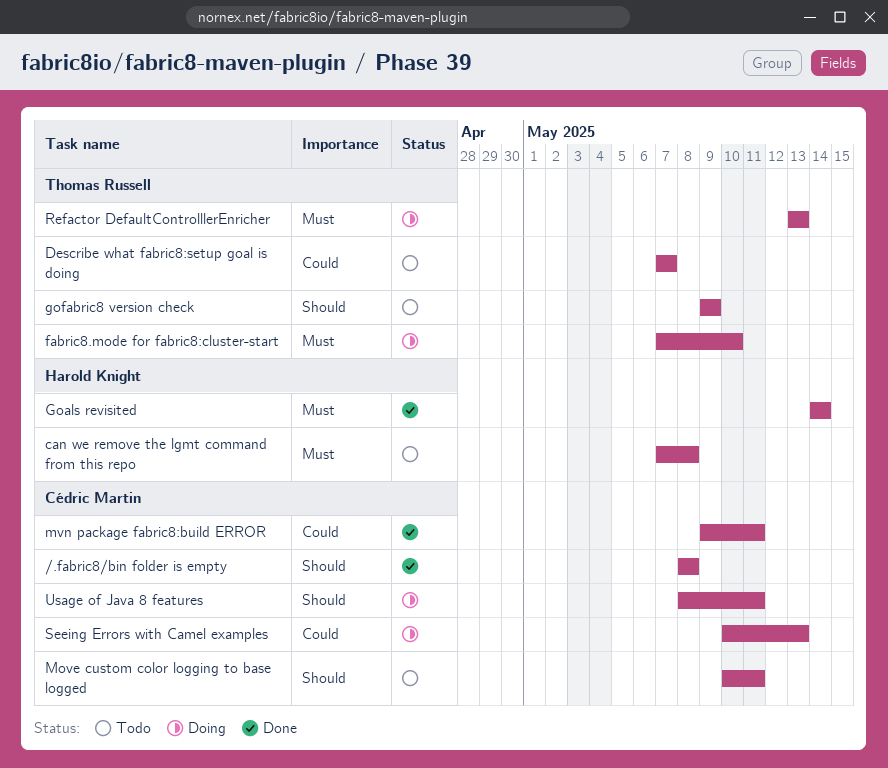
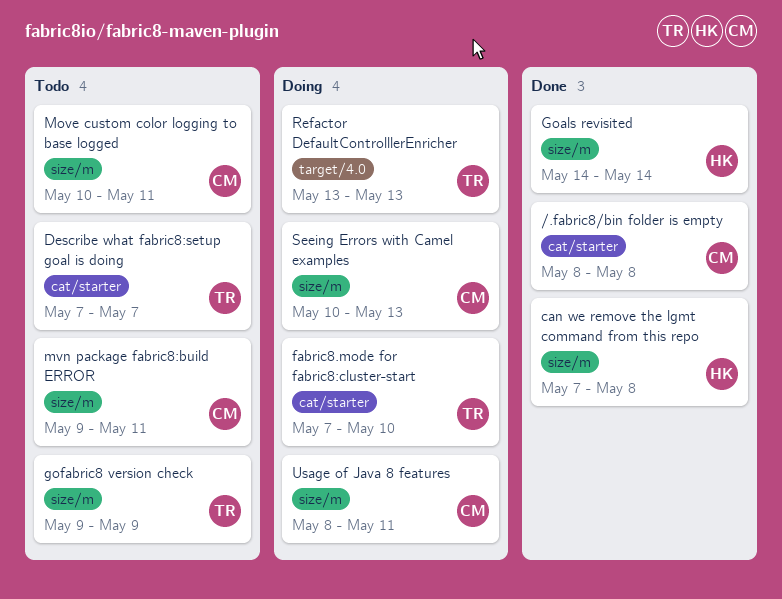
can we remove the lgmt command from this repo, status: Todo -> Done
mvn package fabric8:build ERROR, status: Done -> Todo

